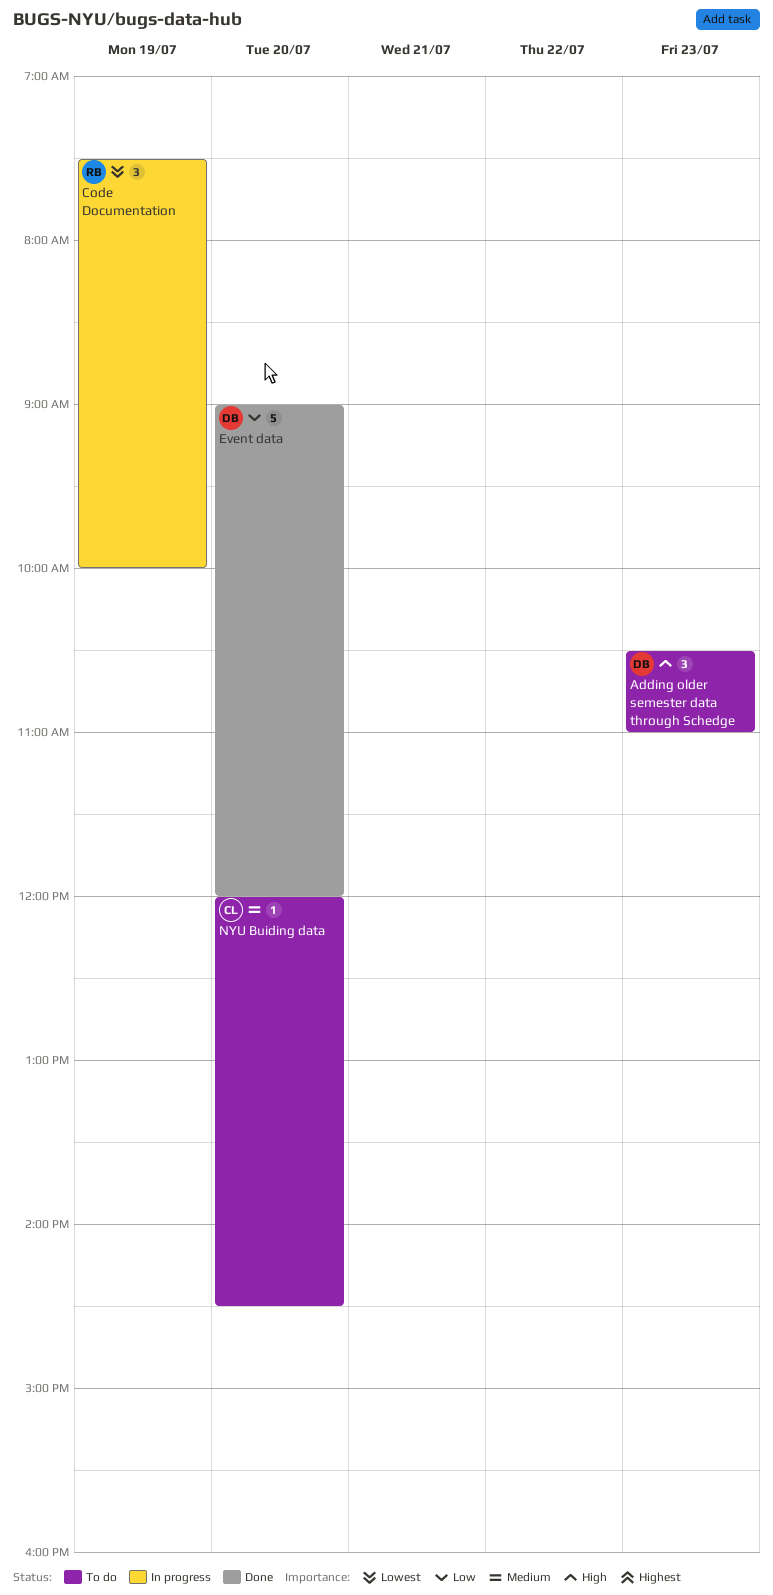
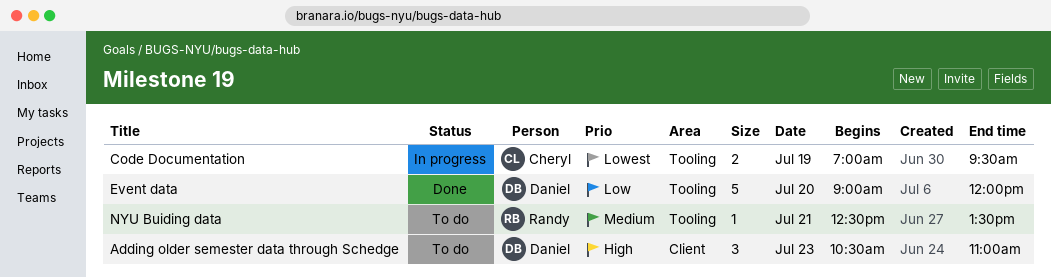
Code Documentation, owner: Randy -> Cheryl
Code Documentation, estimate: 3 -> 2
Code Documentation, begins: 07:30 -> 07:00
Code Documentation, ends: 10:00 -> 09:30
NYU Buiding data, owner: Cheryl -> Randy
NYU Buiding data, day: Jul 20 -> Jul 21
NYU Buiding data, begins: 12:00 -> 12:30
NYU Buiding data, ends: 14:30 -> 13:30

